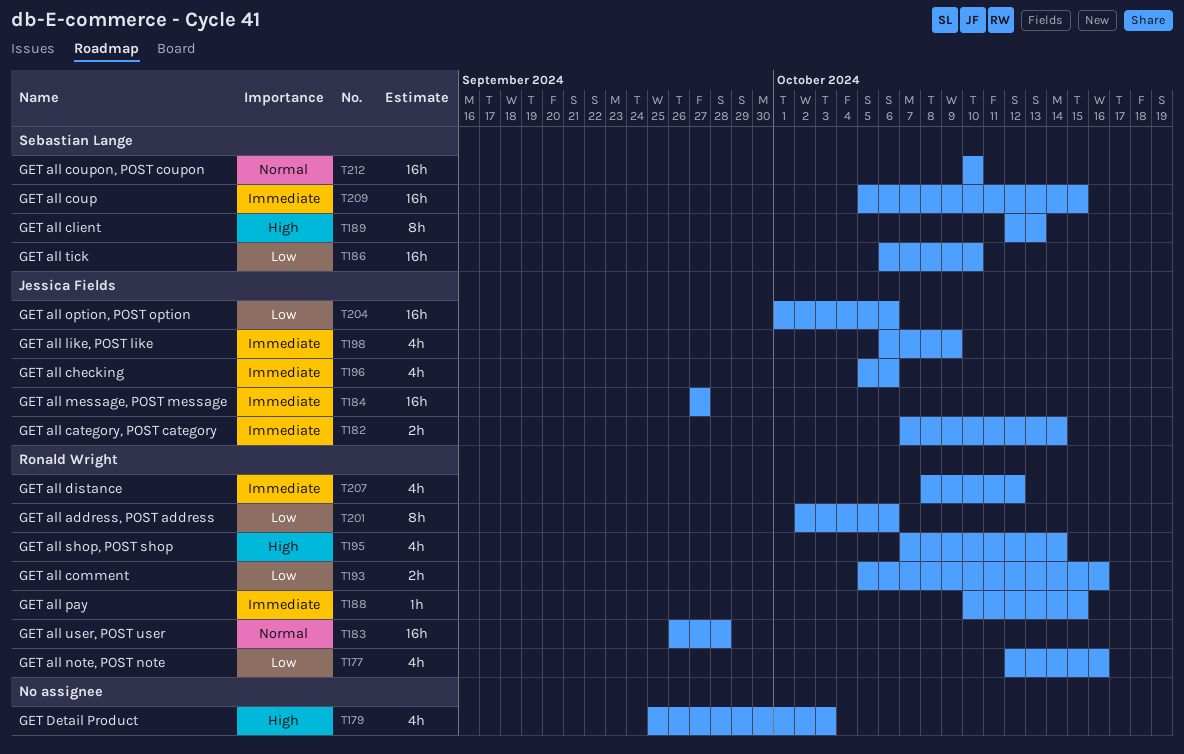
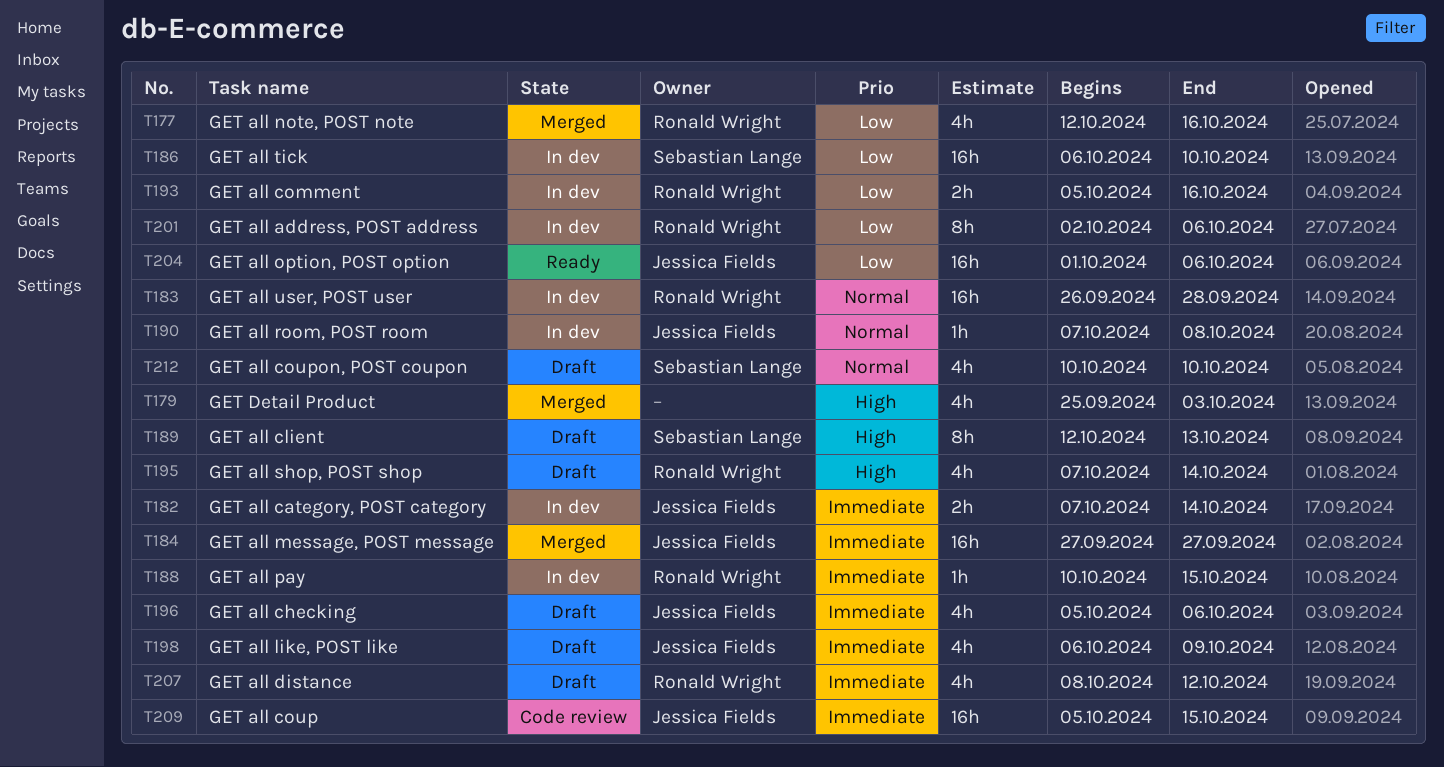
T190: none -> present
T209, owner: Sebastian Lange -> Jessica Fields
T212, estimate: 16h -> 4h

